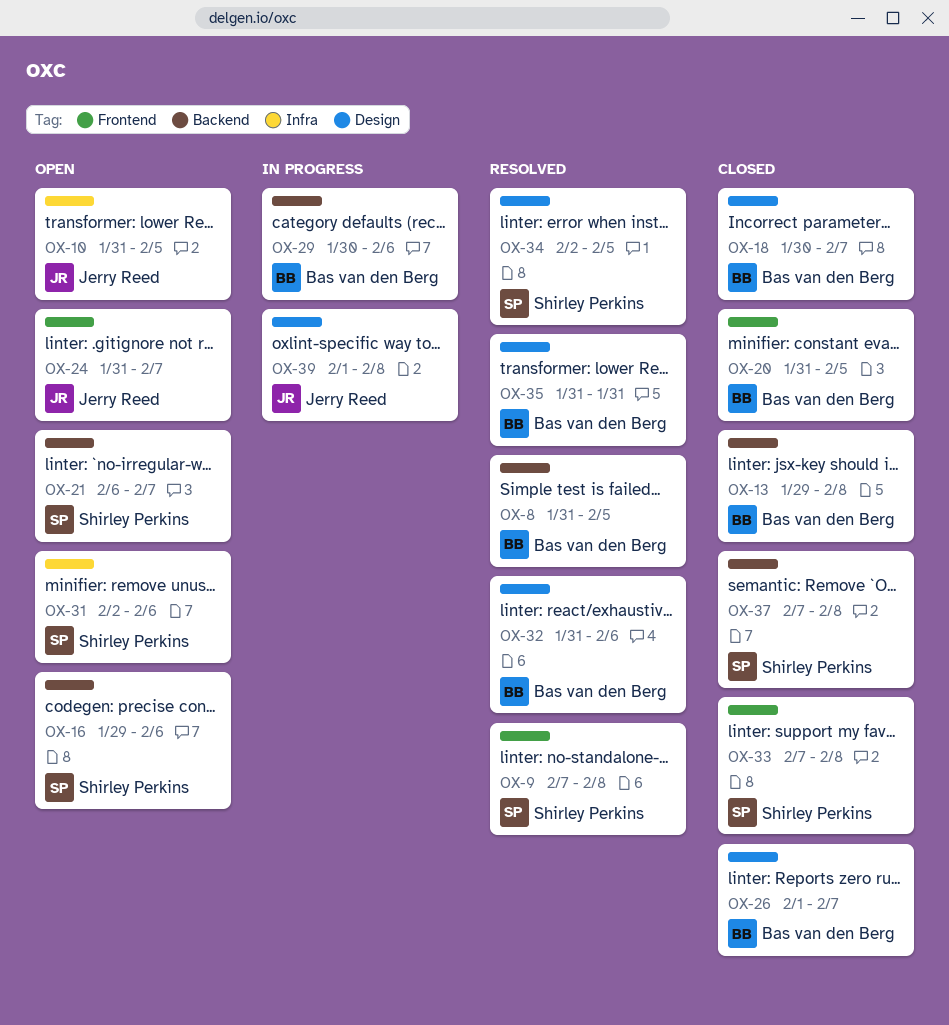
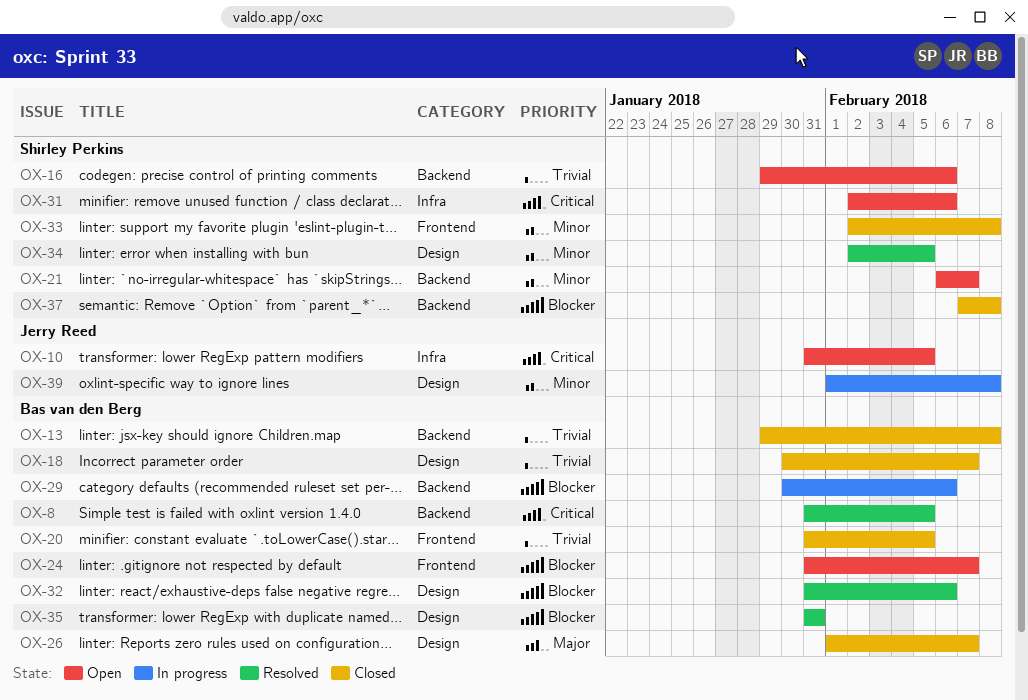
OX-9: present -> none
OX-24, owner: Jerry Reed -> Bas van den Berg
OX-33, start: Feb 7 -> Feb 2

